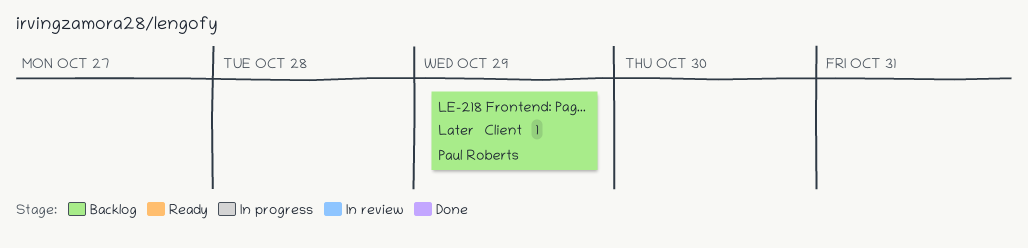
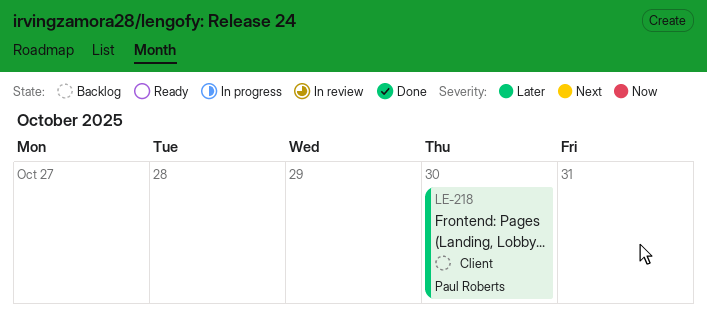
LE-218, due: Oct 29 -> Oct 30

